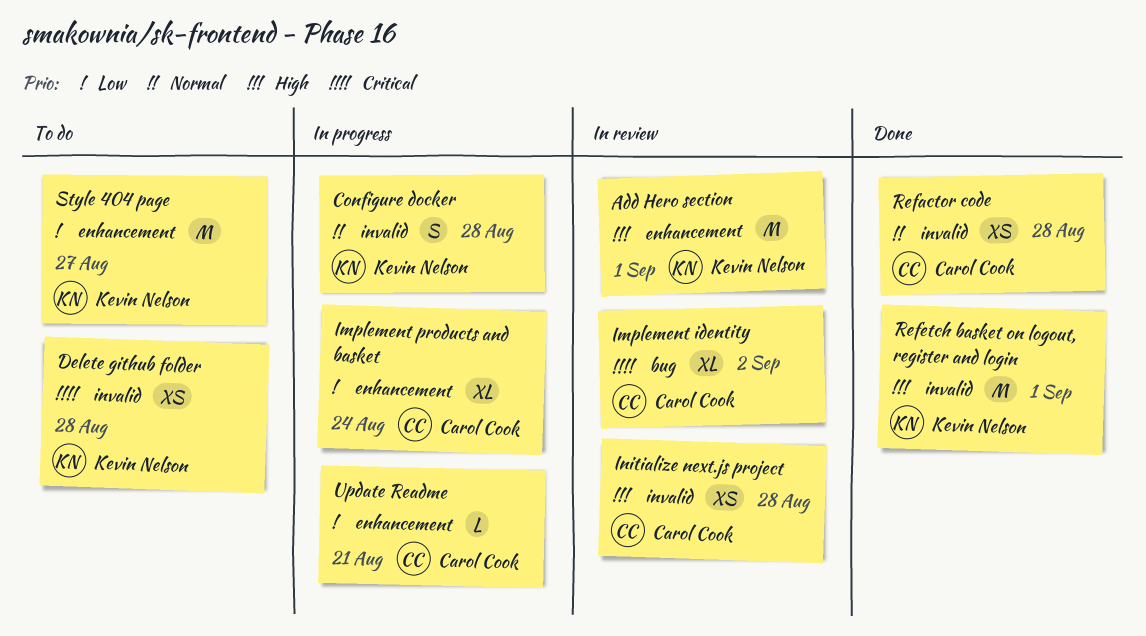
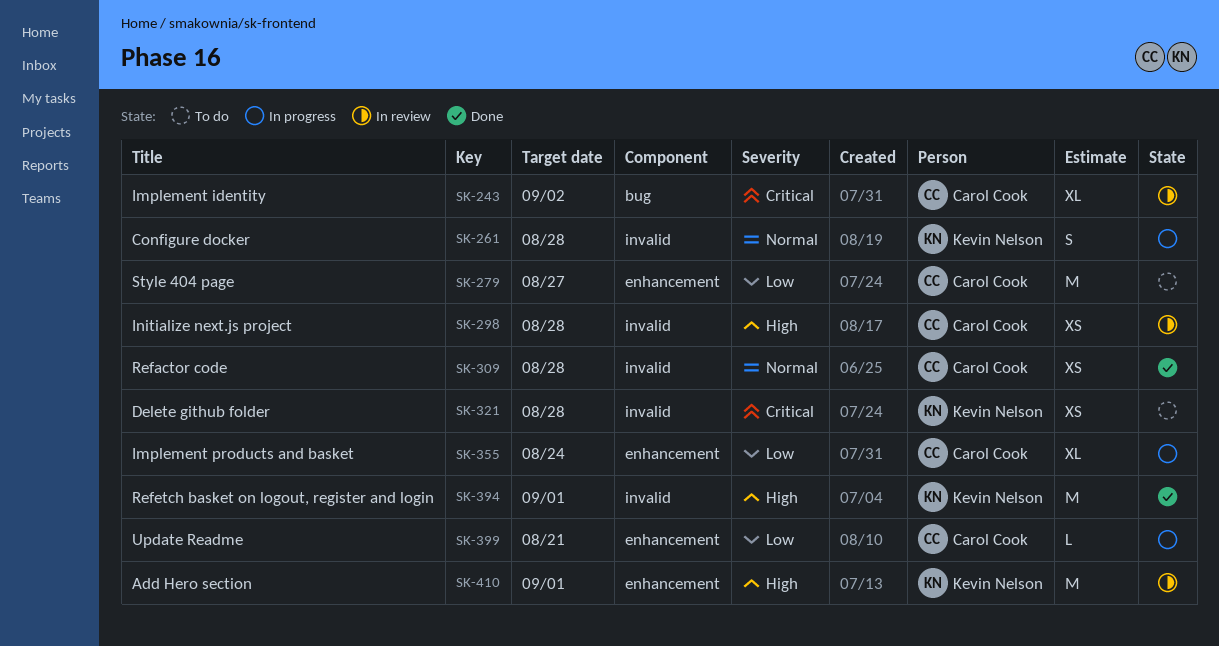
Style 404 page, owner: Kevin Nelson -> Carol Cook

